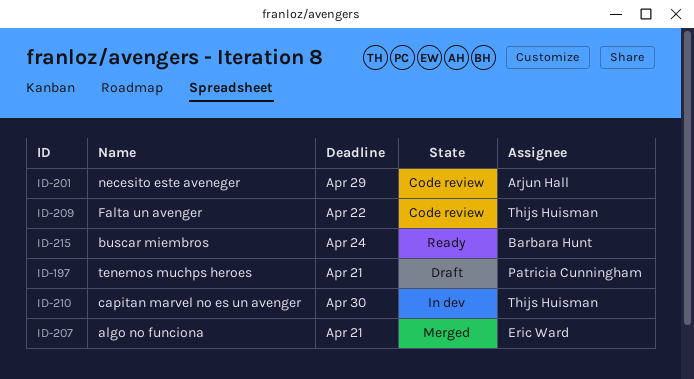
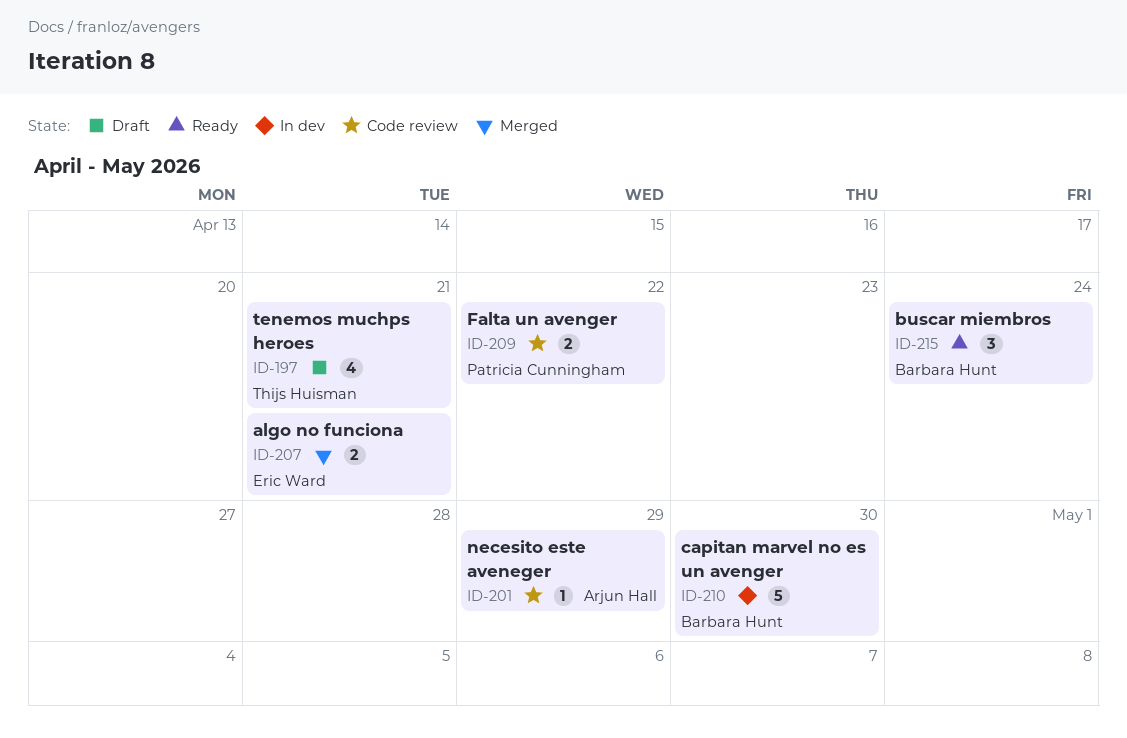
ID-197, owner: Patricia Cunningham -> Thijs Huisman
ID-209, owner: Thijs Huisman -> Patricia Cunningham
ID-210, owner: Thijs Huisman -> Barbara Hunt

